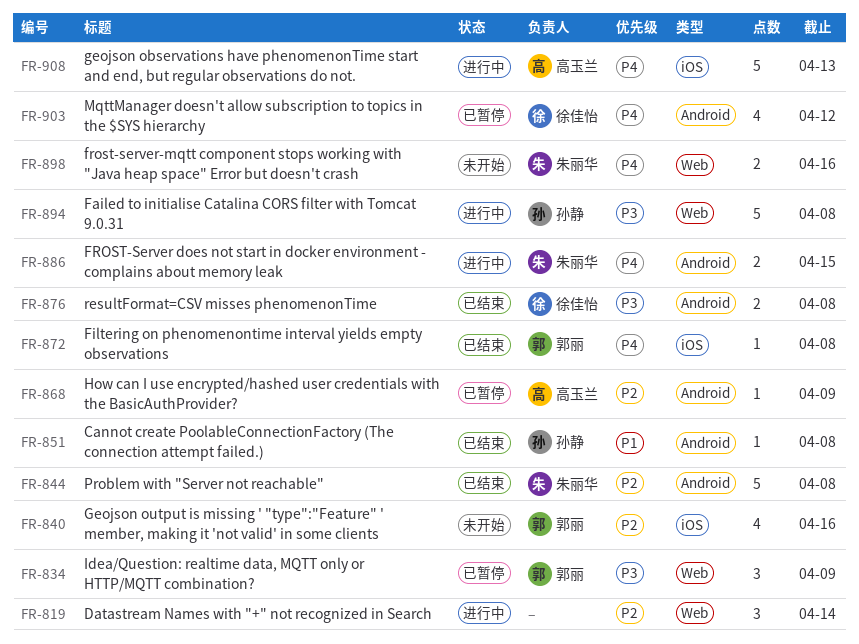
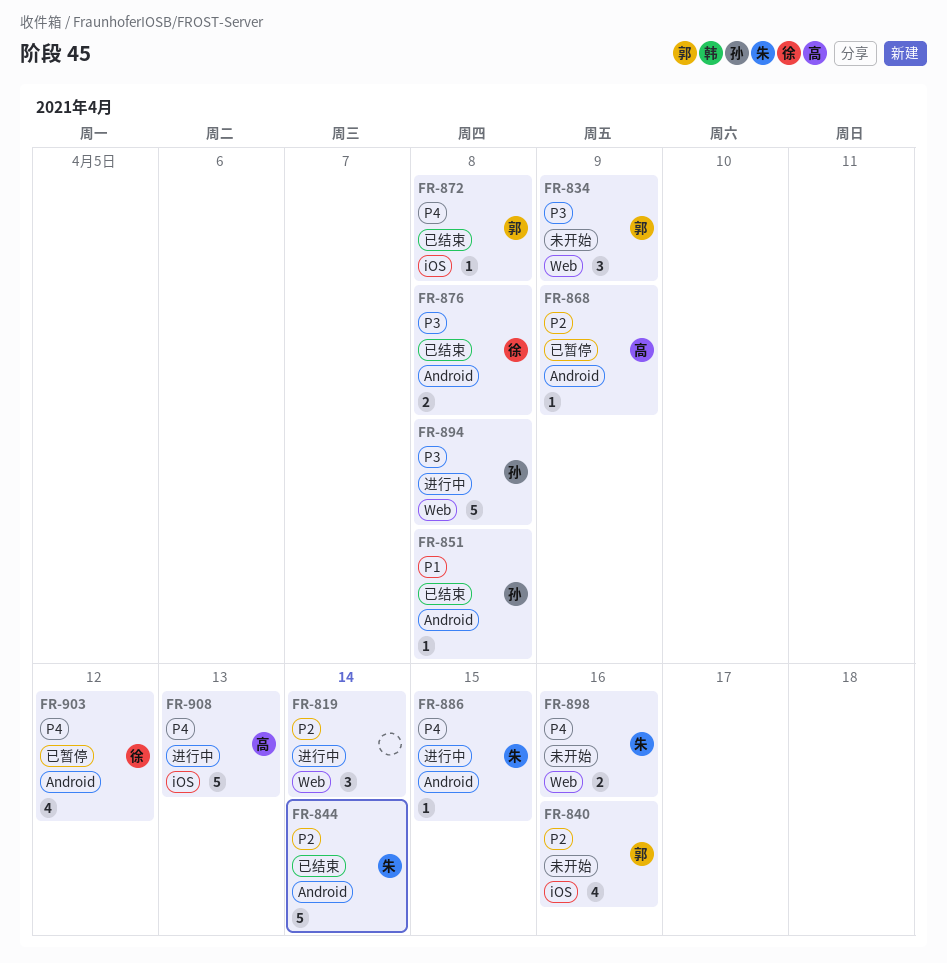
FR-834, status: 已暂停 -> 未开始
FR-844, due: Apr 8 -> Apr 14
FR-886, estimate: 2 -> 1

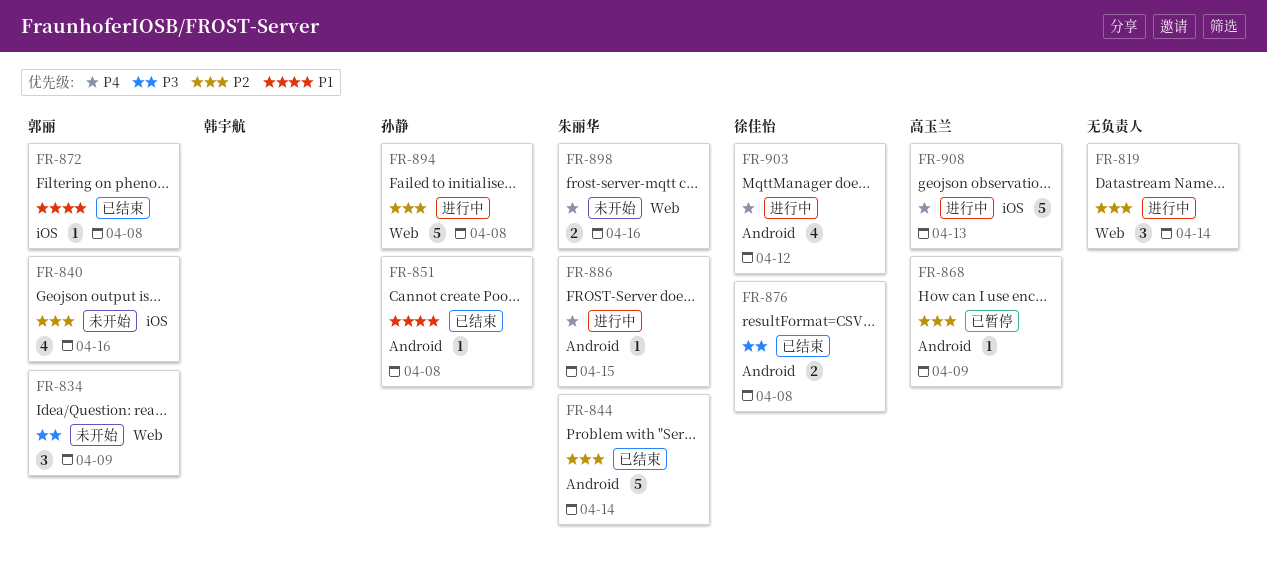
FR-872, priority: P4 -> P1
FR-894, priority: P3 -> P2
FR-903, status: 已暂停 -> 进行中

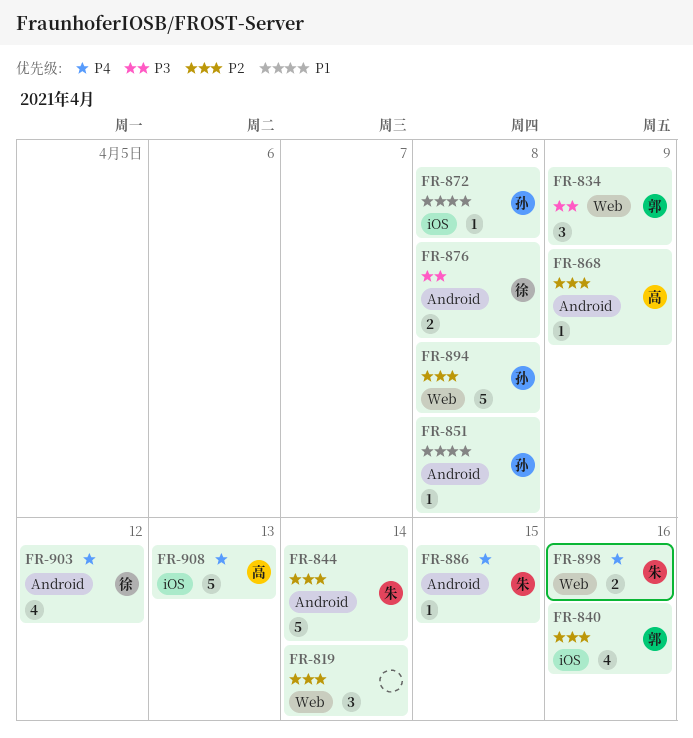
FR-872, owner: 郭丽 -> 孙静

